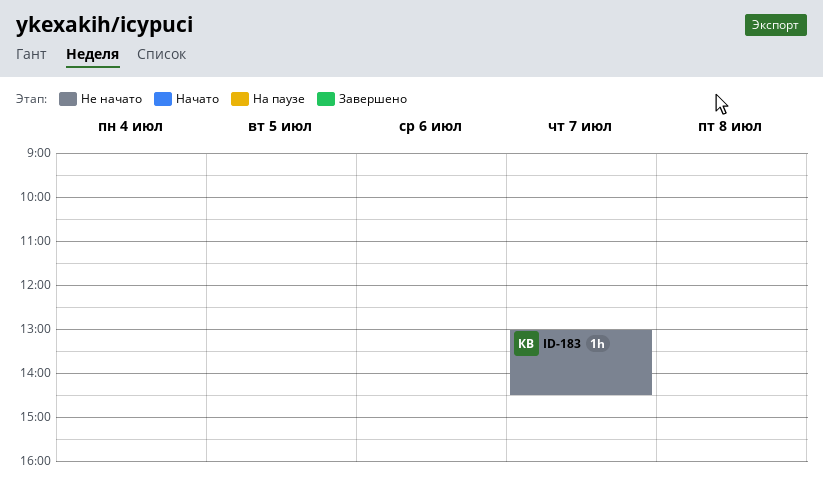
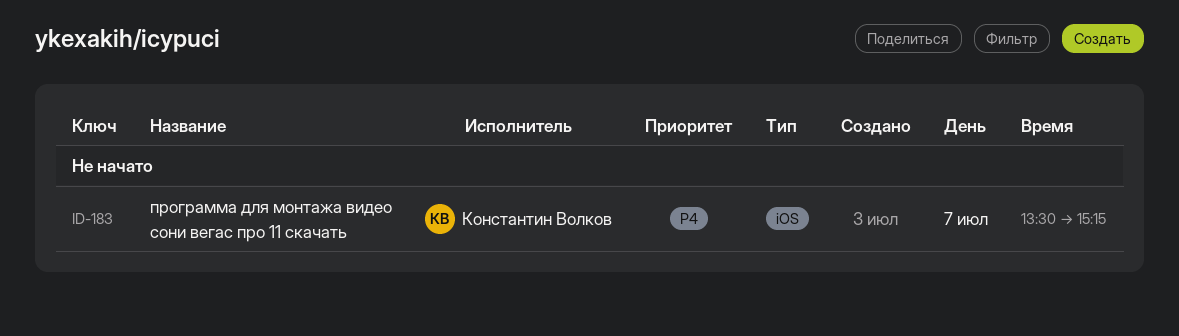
ID-183, begins: 13:00 -> 13:30
ID-183, ends: 14:30 -> 15:15

